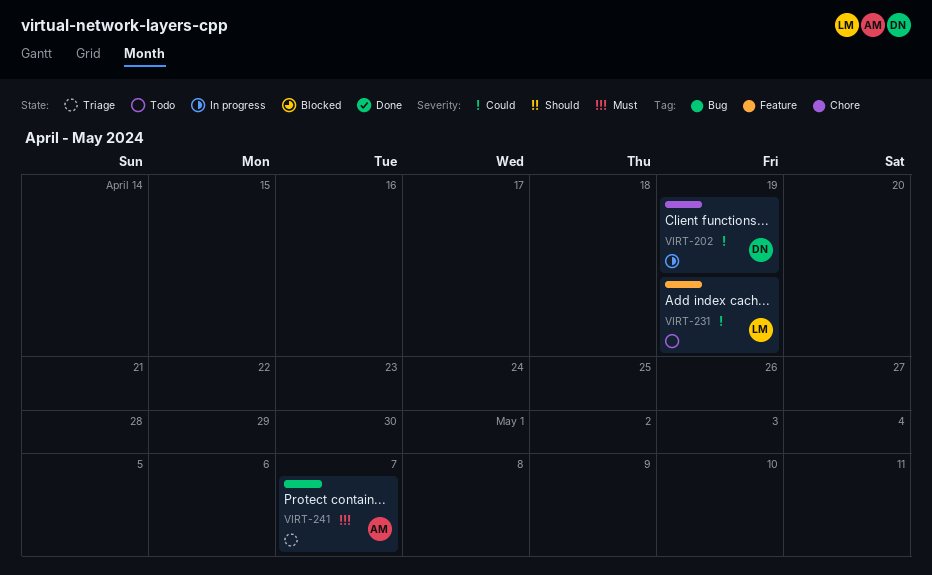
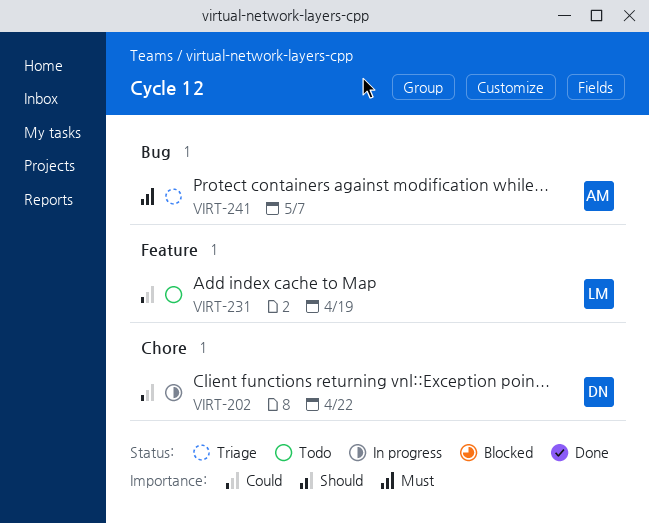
VIRT-202, due: Apr 19 -> Apr 22

